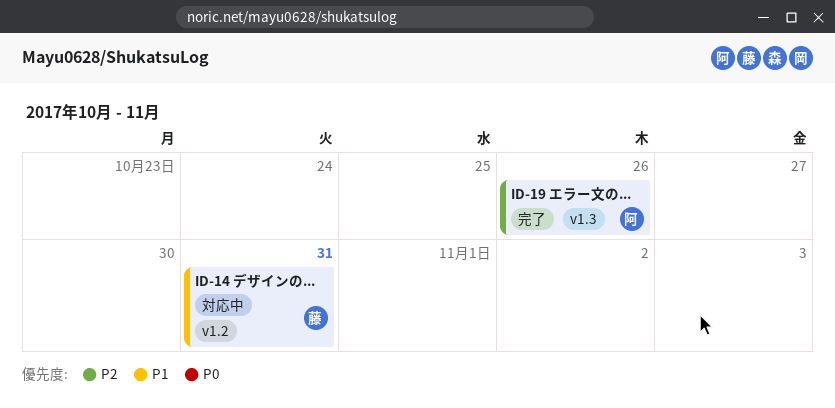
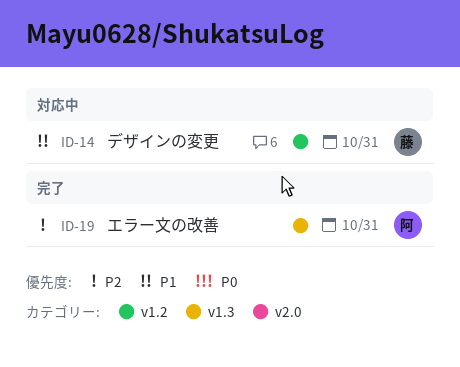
ID-19, due: Oct 26 -> Oct 31

